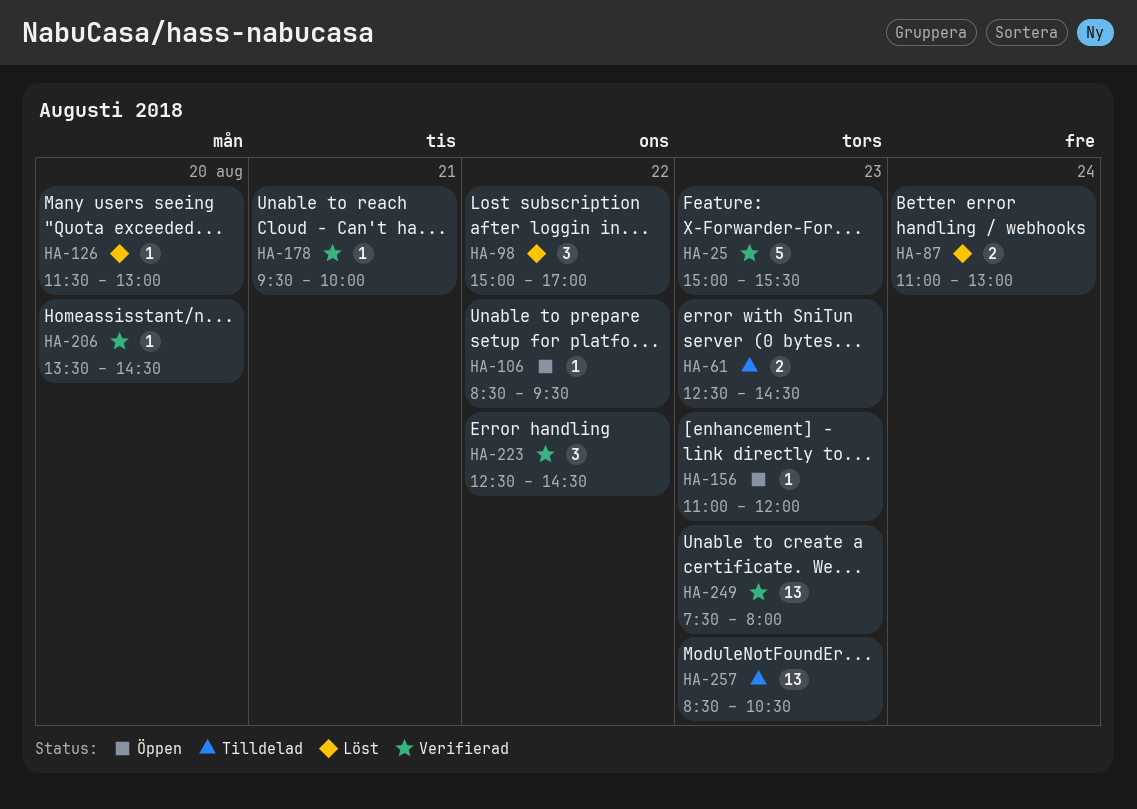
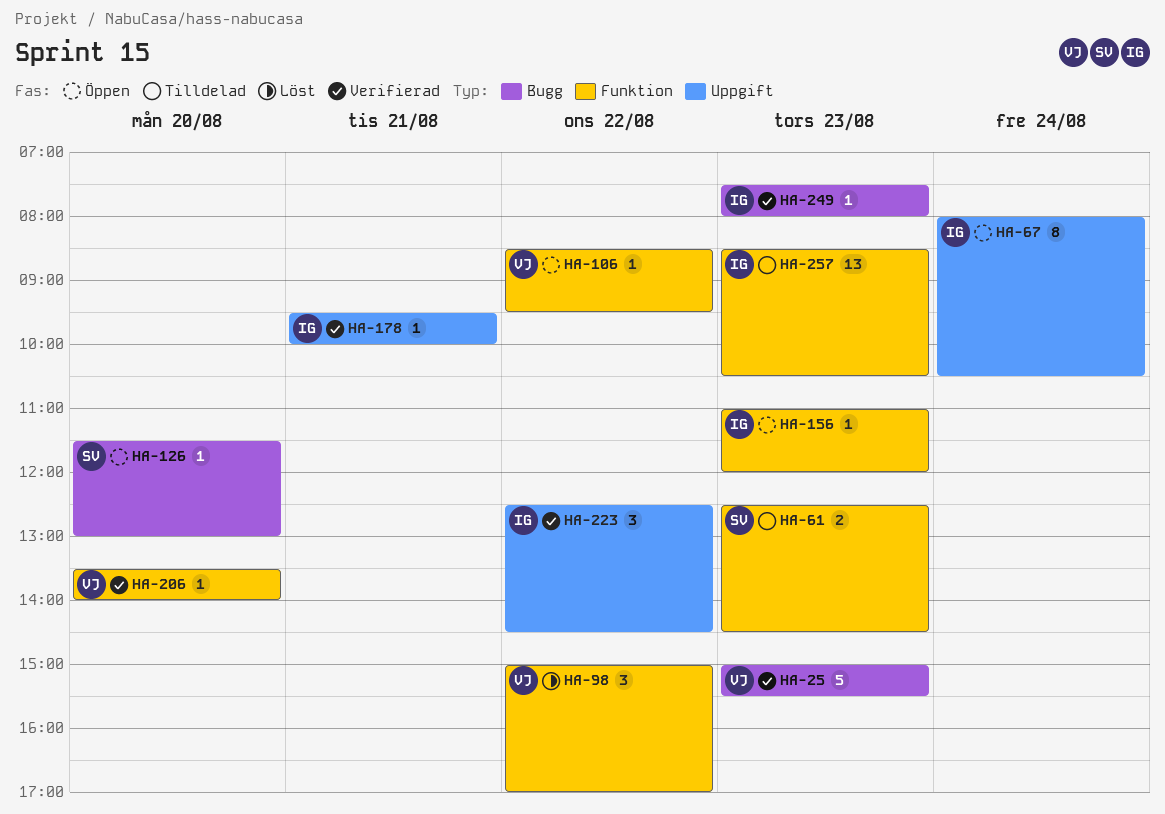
HA-67: none -> present
HA-87: present -> none
HA-126, status: Löst -> Öppen
HA-206, ends: 14:30 -> 14:00
HA-249, estimate: 13 -> 1

